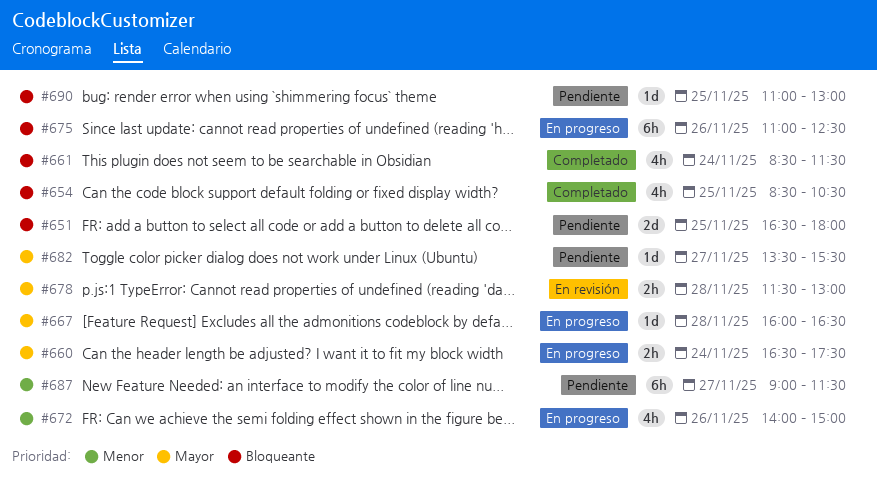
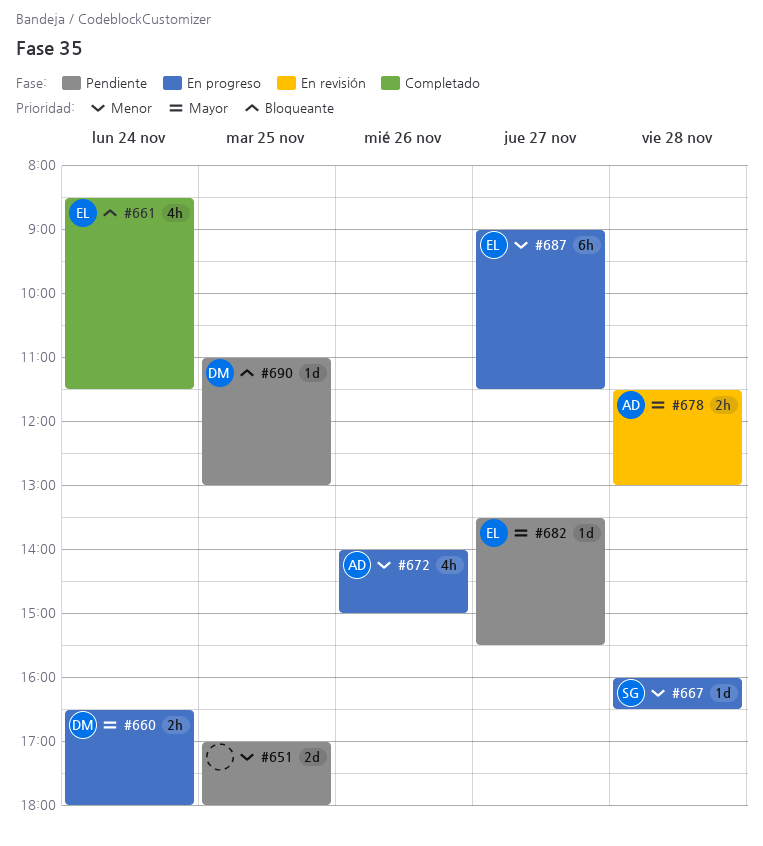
#651, priority: Bloqueante -> Menor
#651, begins: 16:30 -> 17:00
#654: present -> none
#660, ends: 17:30 -> 18:00
#667, priority: Mayor -> Menor
#675: present -> none
#687, status: Pendiente -> En progreso

